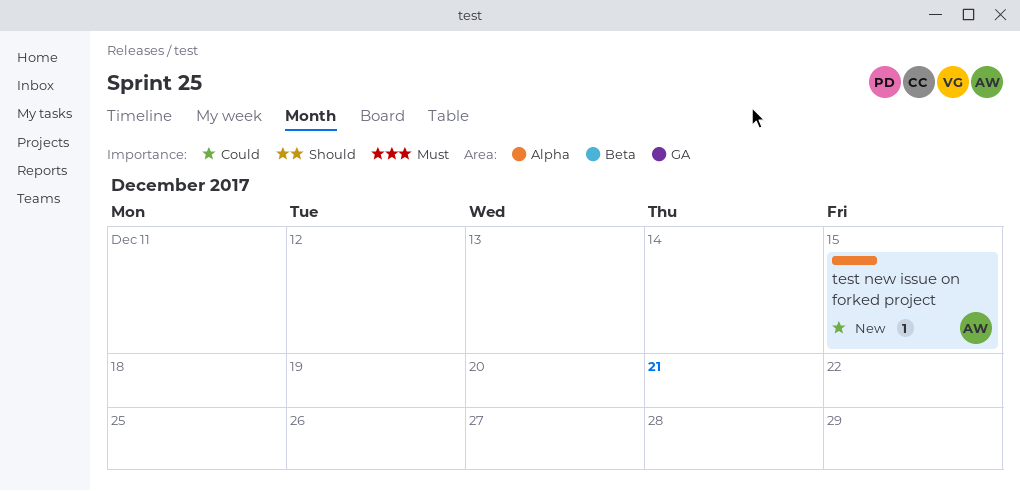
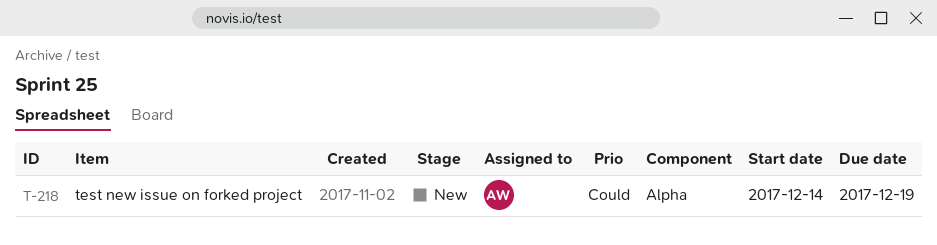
test new issue on forked project, due: Dec 15 -> Dec 19

